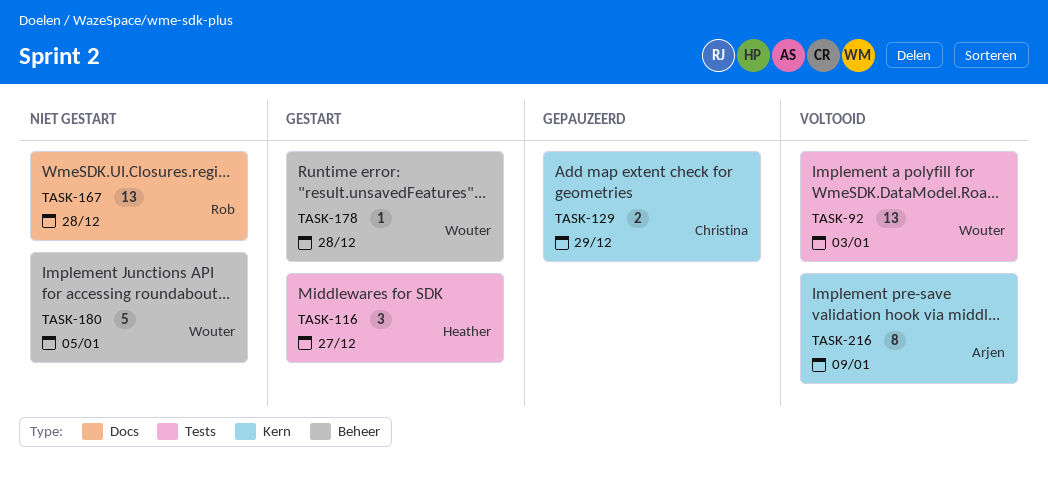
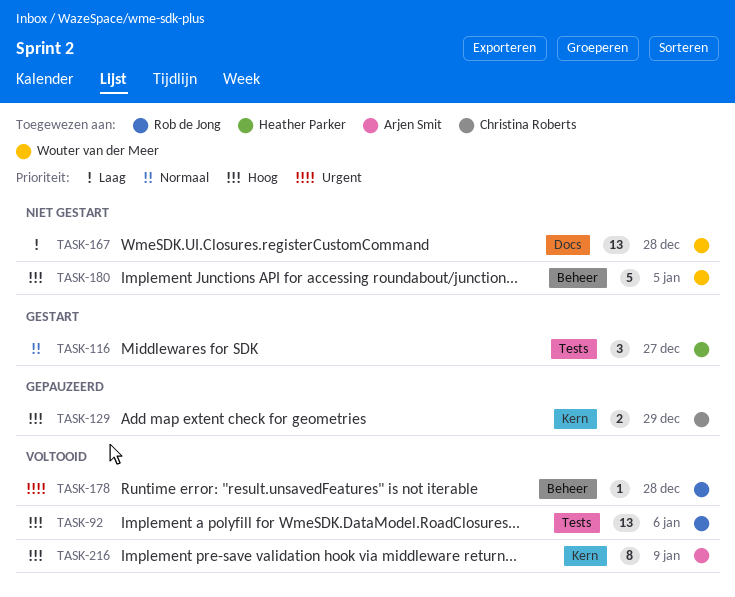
TASK-92, owner: Wouter van der Meer -> Rob de Jong
TASK-92, due: Jan 3 -> Jan 6
TASK-167, owner: Rob de Jong -> Wouter van der Meer
TASK-178, status: Gestart -> Voltooid
TASK-178, owner: Wouter van der Meer -> Rob de Jong

